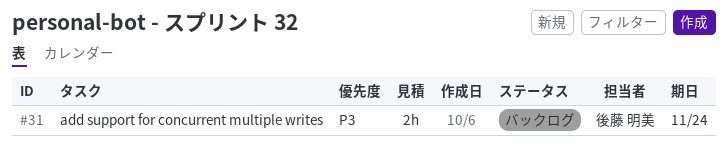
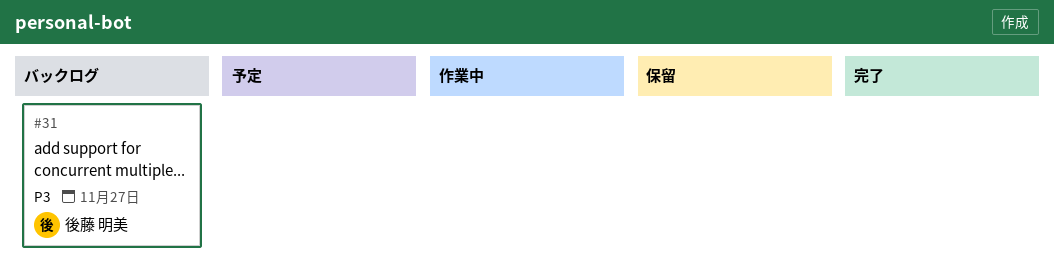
#31, due: Nov 24 -> Nov 27

